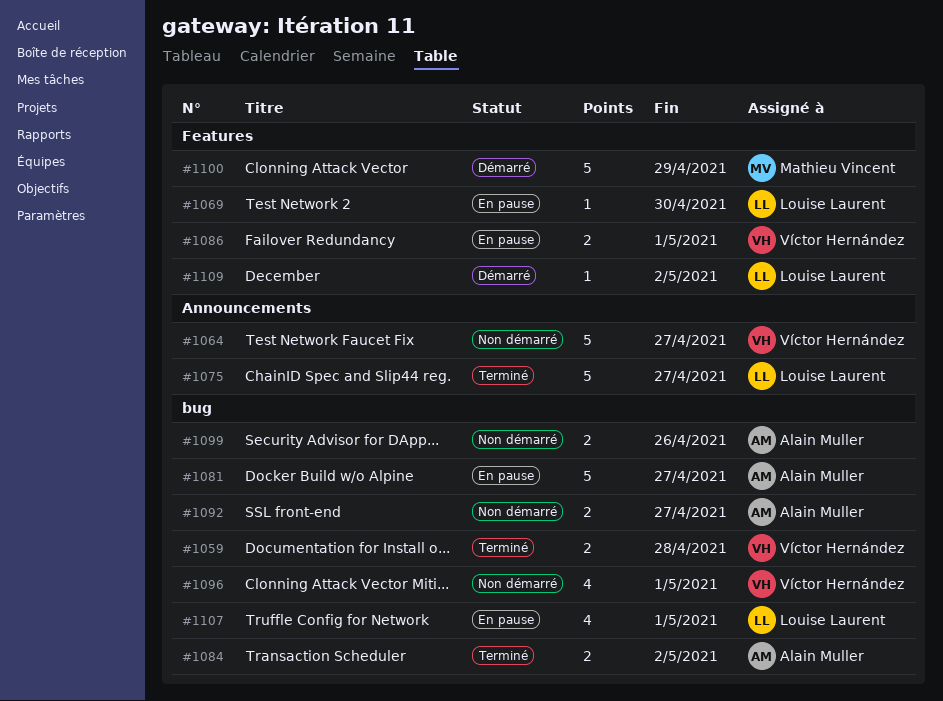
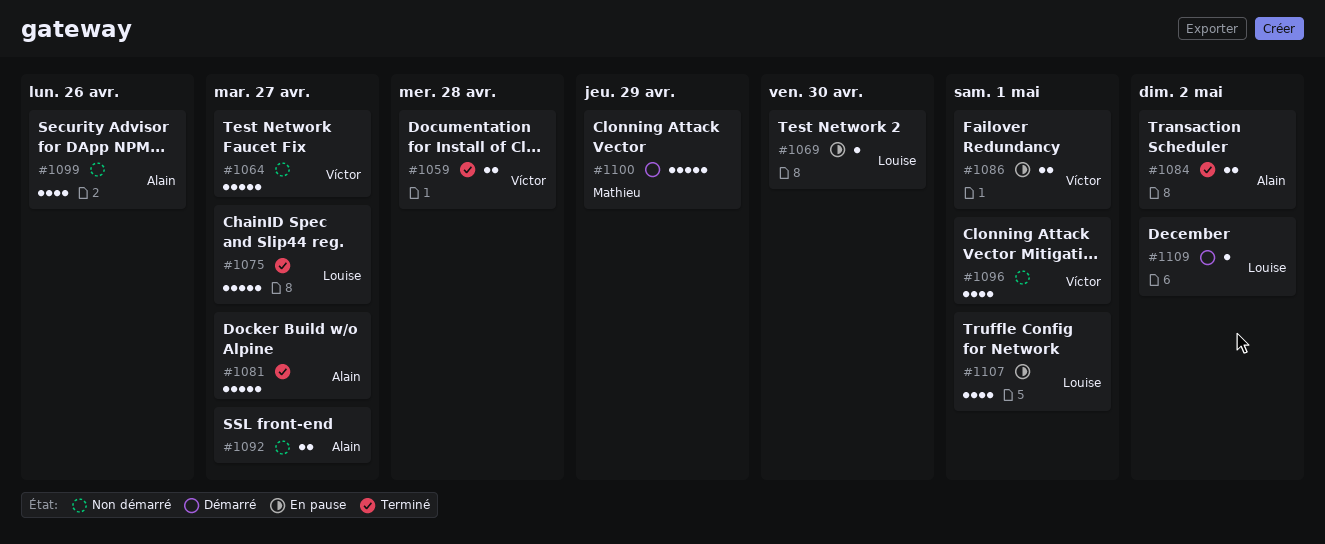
#1081, status: En pause -> Terminé
#1099, estimate: 2 -> 4

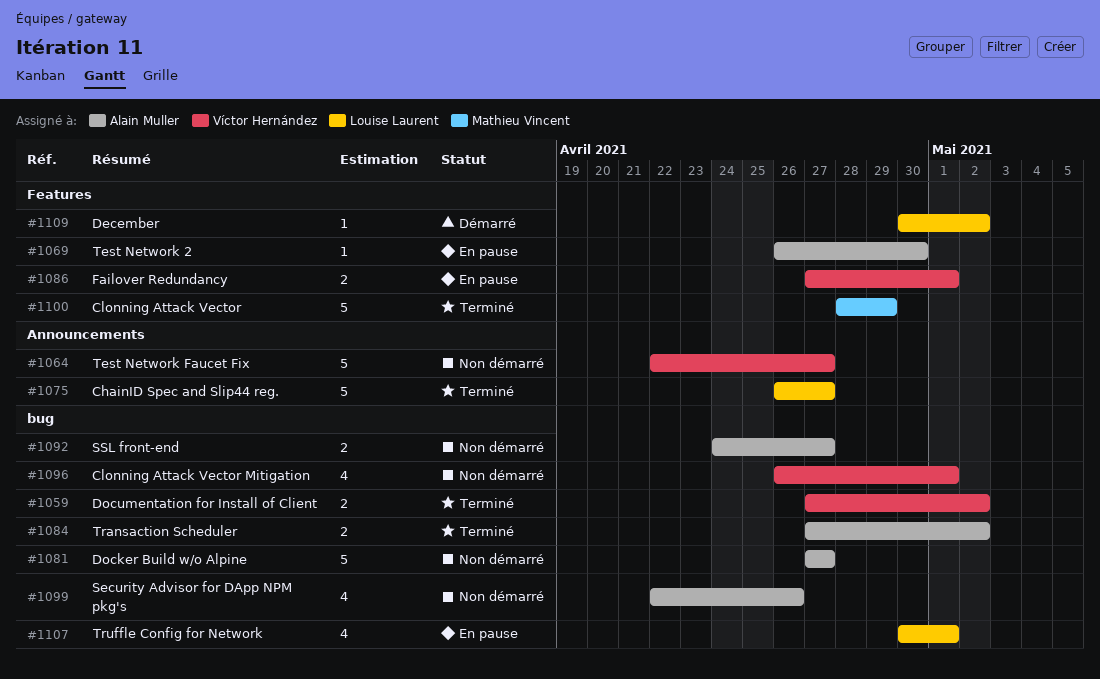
#1059, due: Apr 28 -> May 2
#1069, owner: Louise Laurent -> Alain Muller
#1081, status: Terminé -> Non démarré
#1100, status: Démarré -> Terminé

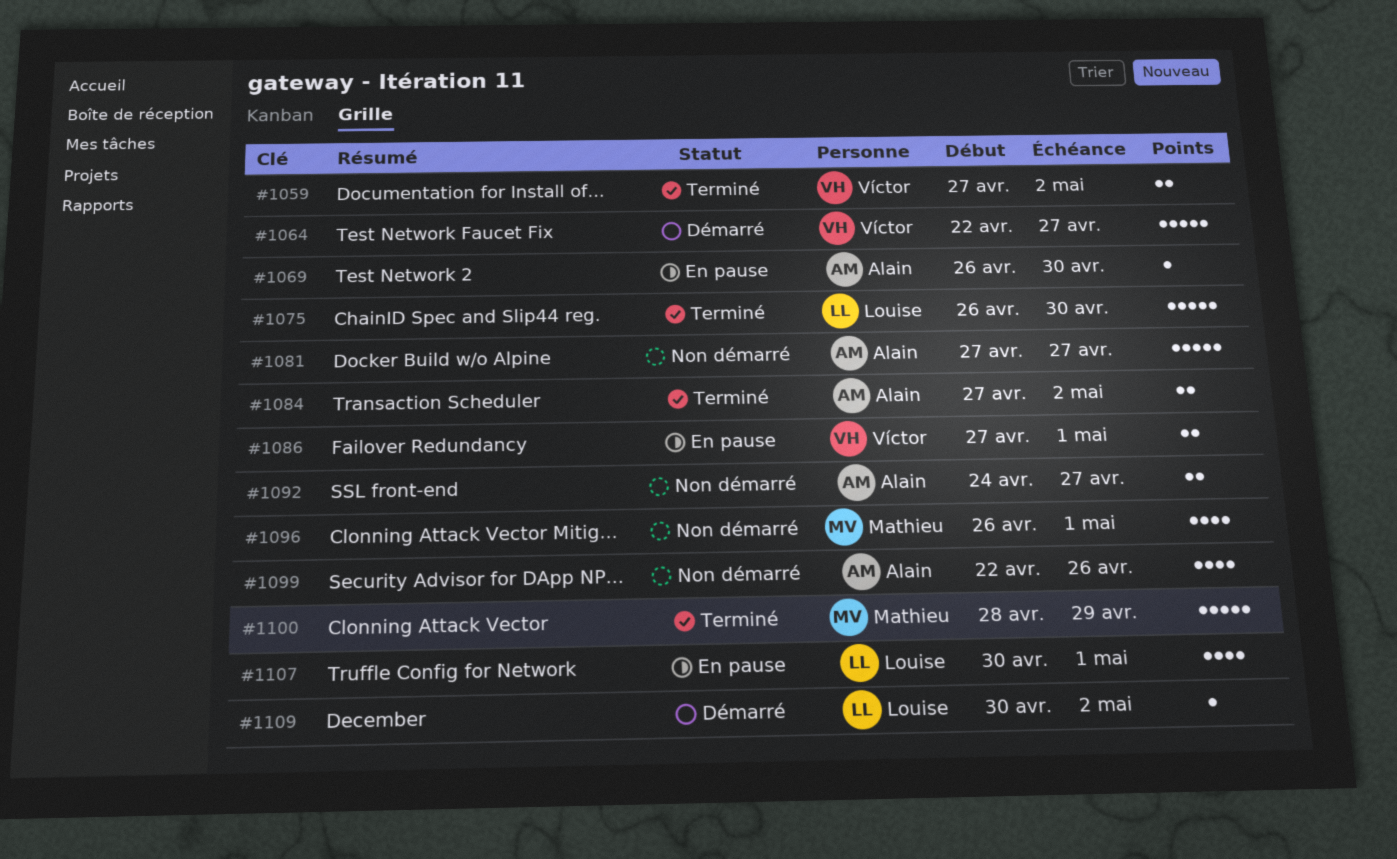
#1064, status: Non démarré -> Démarré
#1075, due: Apr 27 -> Apr 30
#1096, owner: Víctor Hernández -> Mathieu Vincent

